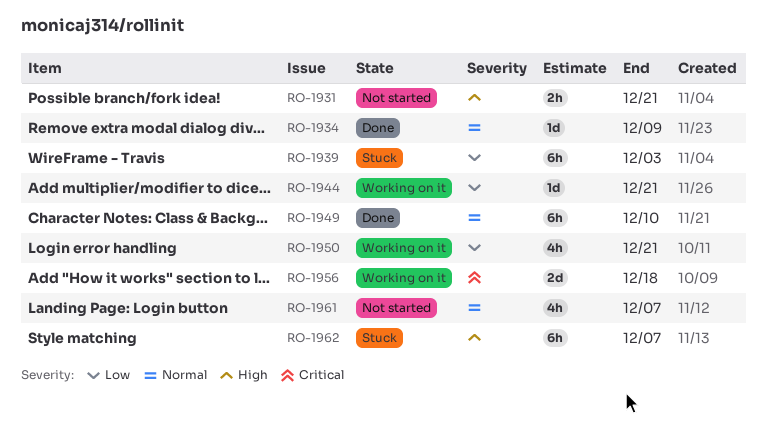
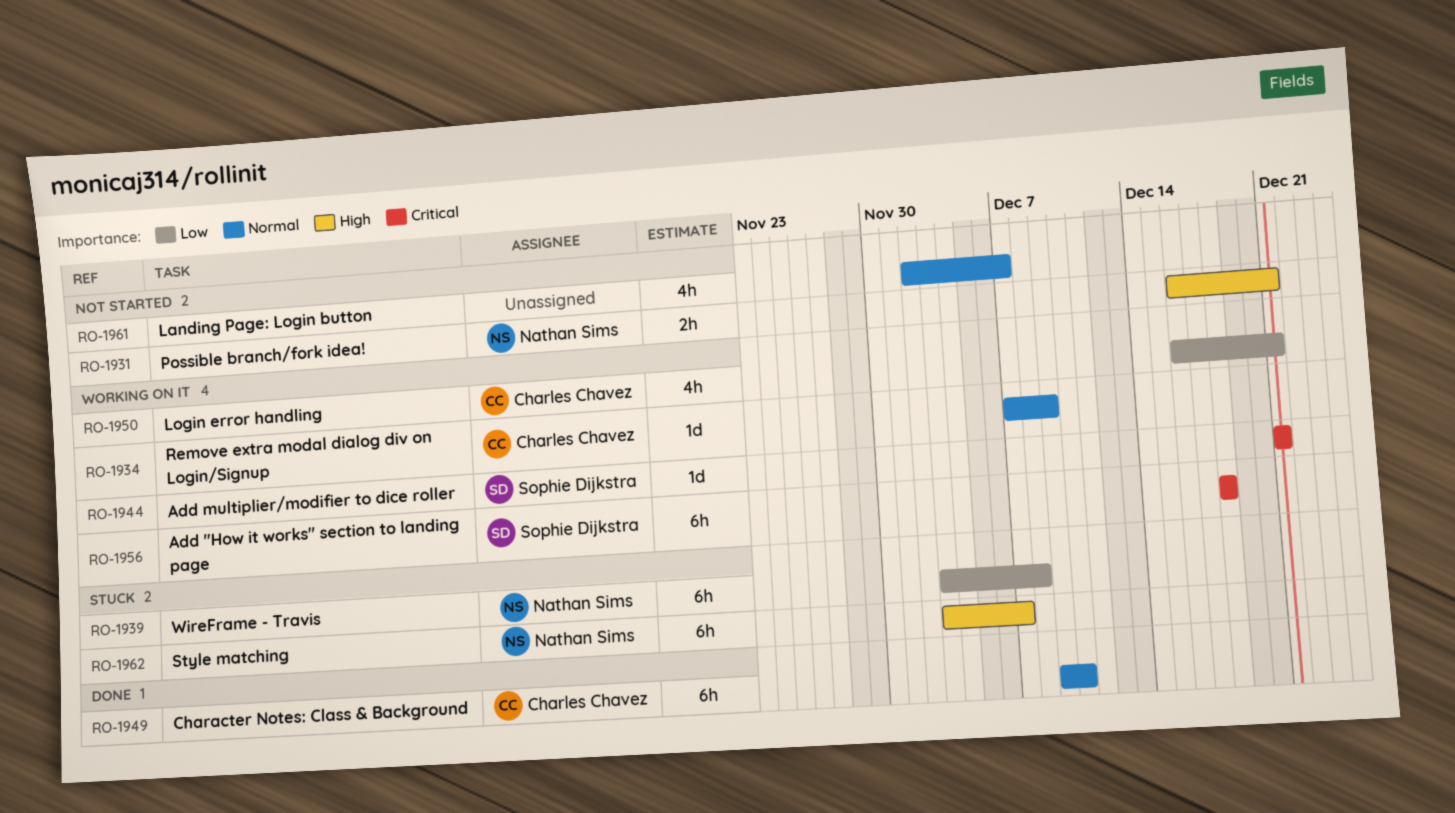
RO-1934, status: Done -> Working on it
RO-1939, due: Dec 3 -> Dec 8
RO-1944, priority: Low -> Critical
RO-1956, estimate: 2d -> 6h

